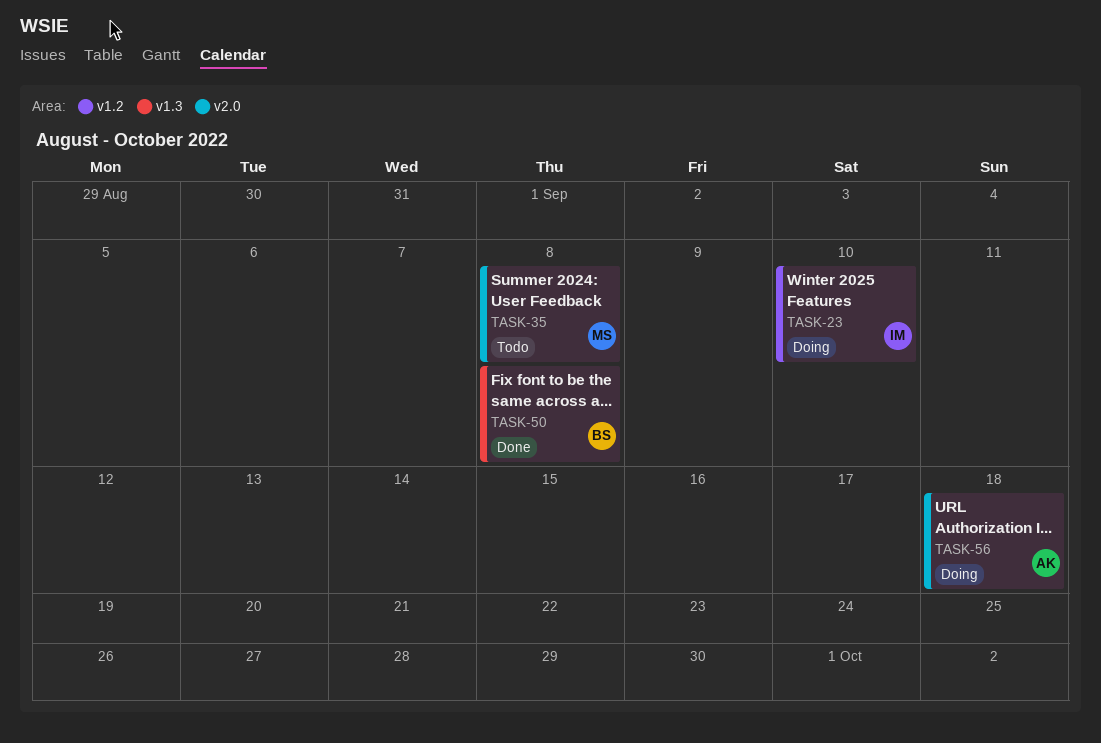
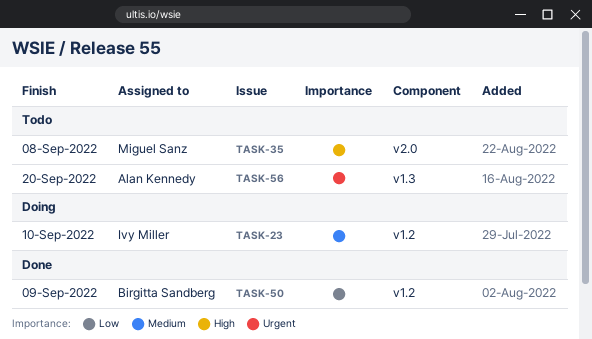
TASK-50, label: v1.3 -> v1.2
TASK-50, due: Sep 8 -> Sep 9
TASK-56, status: Doing -> Todo
TASK-56, label: v2.0 -> v1.3
TASK-56, due: Sep 18 -> Sep 20

